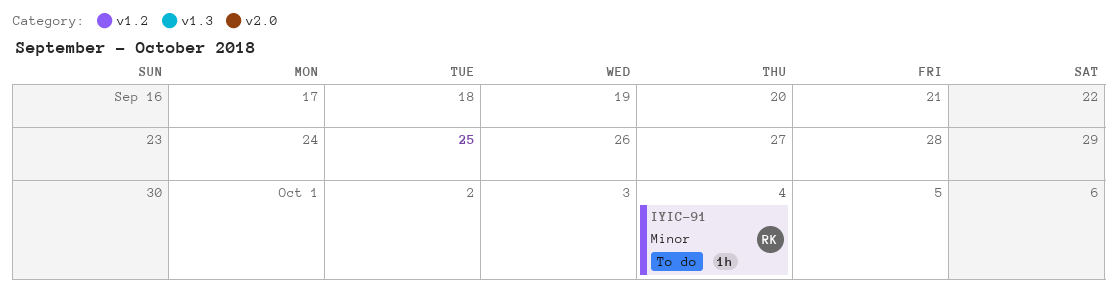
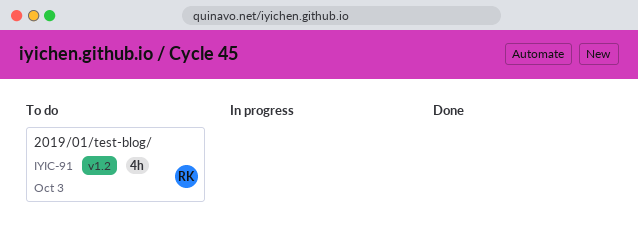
IYIC-91, estimate: 1h -> 4h
IYIC-91, due: Oct 4 -> Oct 3

